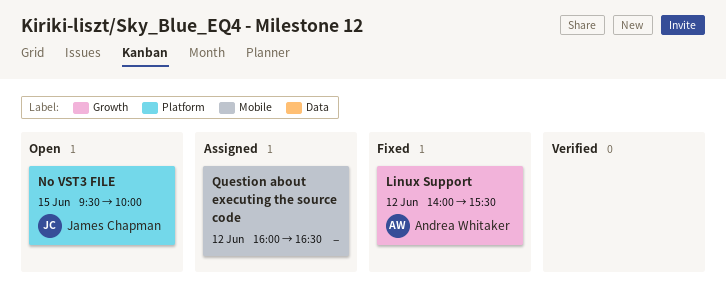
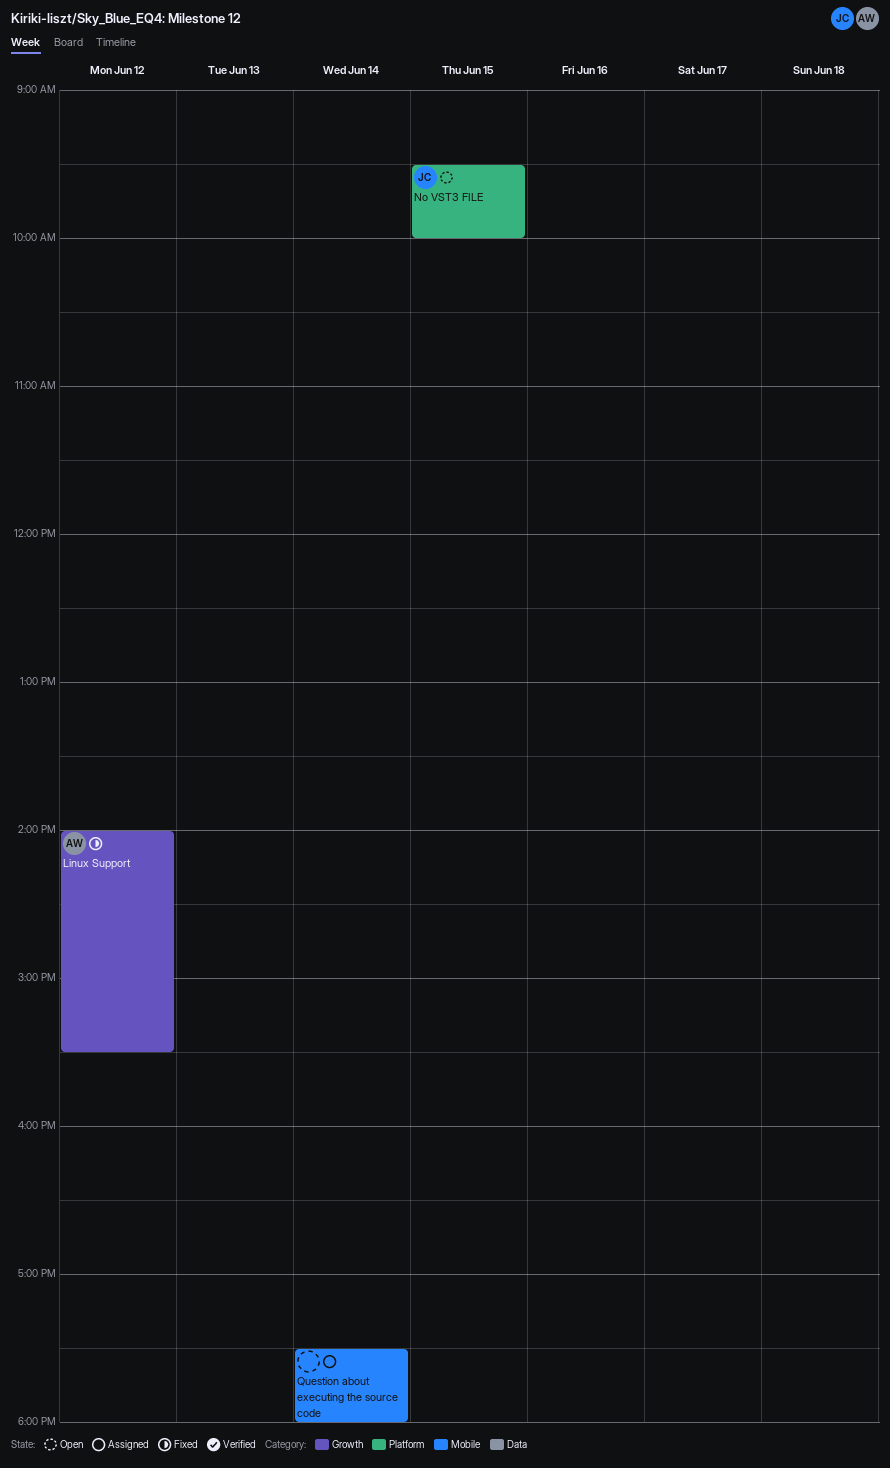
Question about executing the source code, day: Jun 12 -> Jun 14
Question about executing the source code, begins: 16:00 -> 17:30
Question about executing the source code, ends: 16:30 -> 18:00

